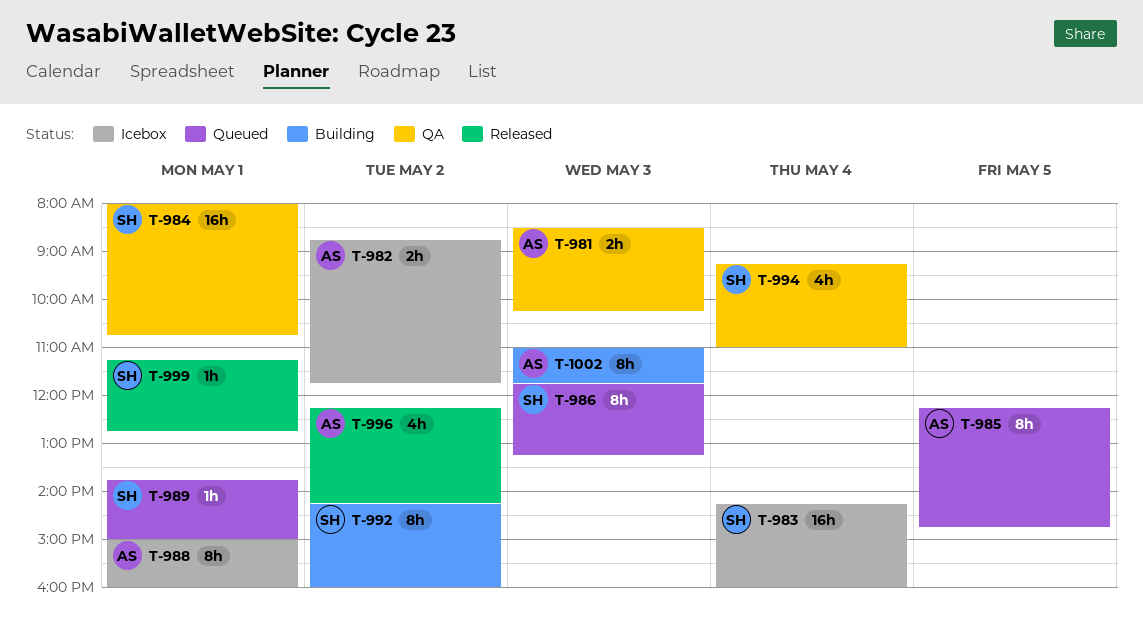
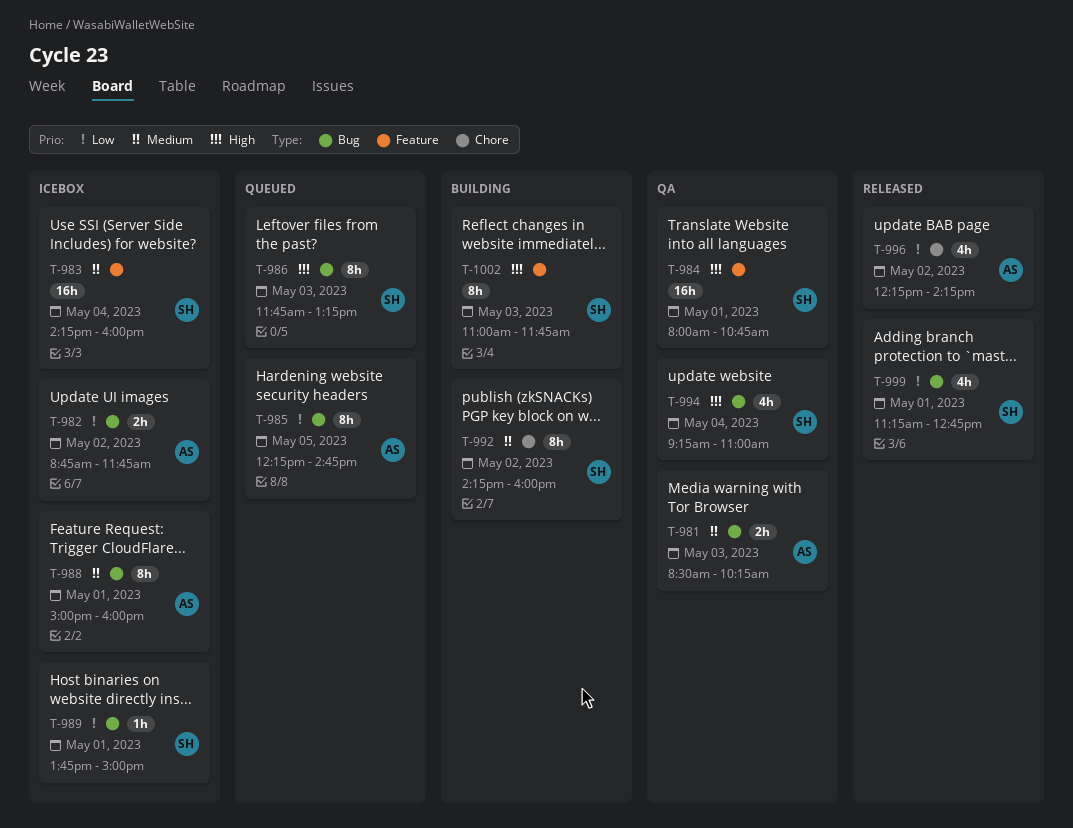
T-989, status: Queued -> Icebox
T-999, estimate: 1h -> 4h
T-1002, owner: AS -> SH

